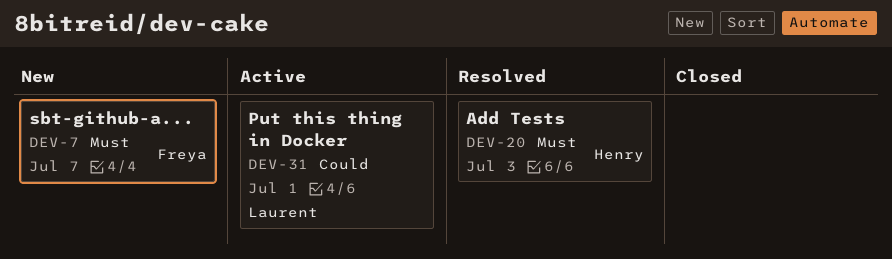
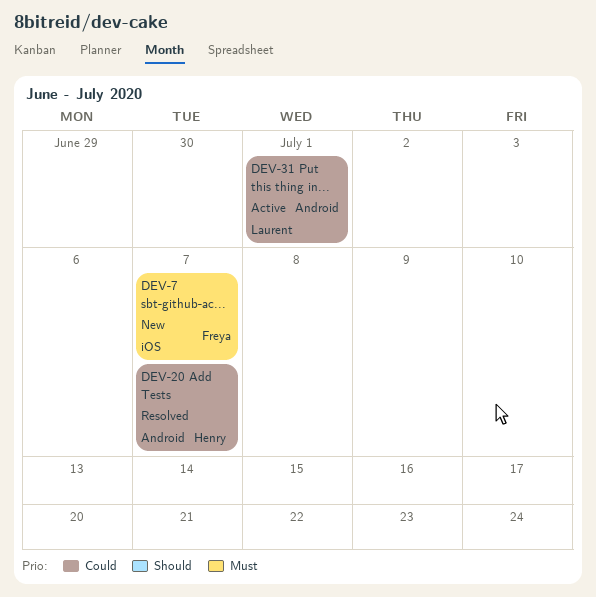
DEV-20, priority: Must -> Could
DEV-20, due: Jul 3 -> Jul 7

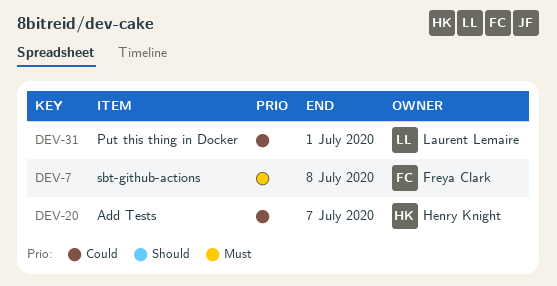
DEV-7, due: Jul 7 -> Jul 8

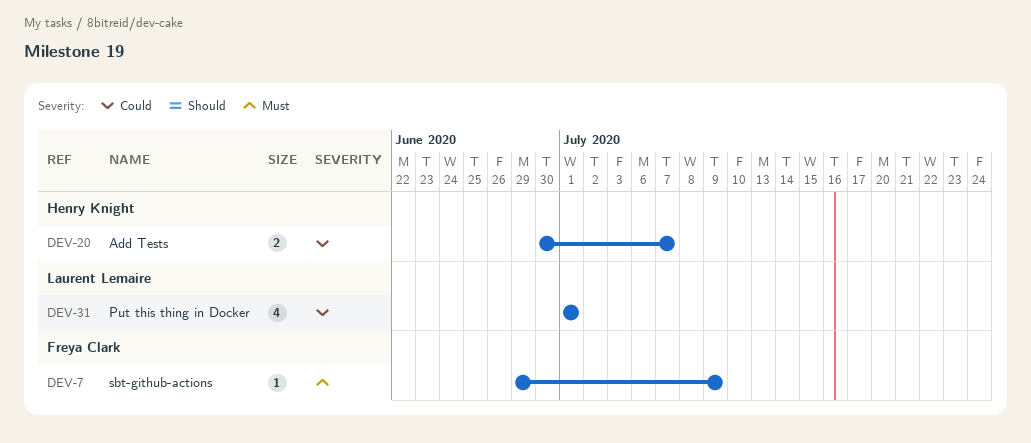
DEV-7, due: Jul 8 -> Jul 9

